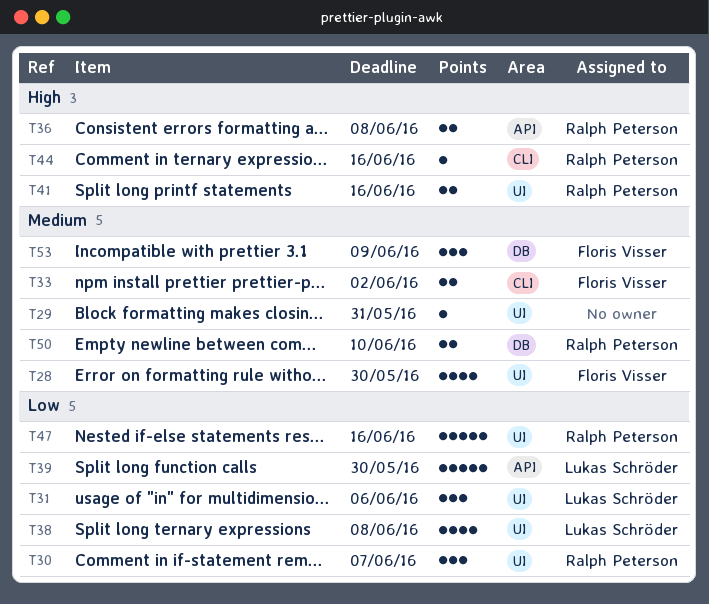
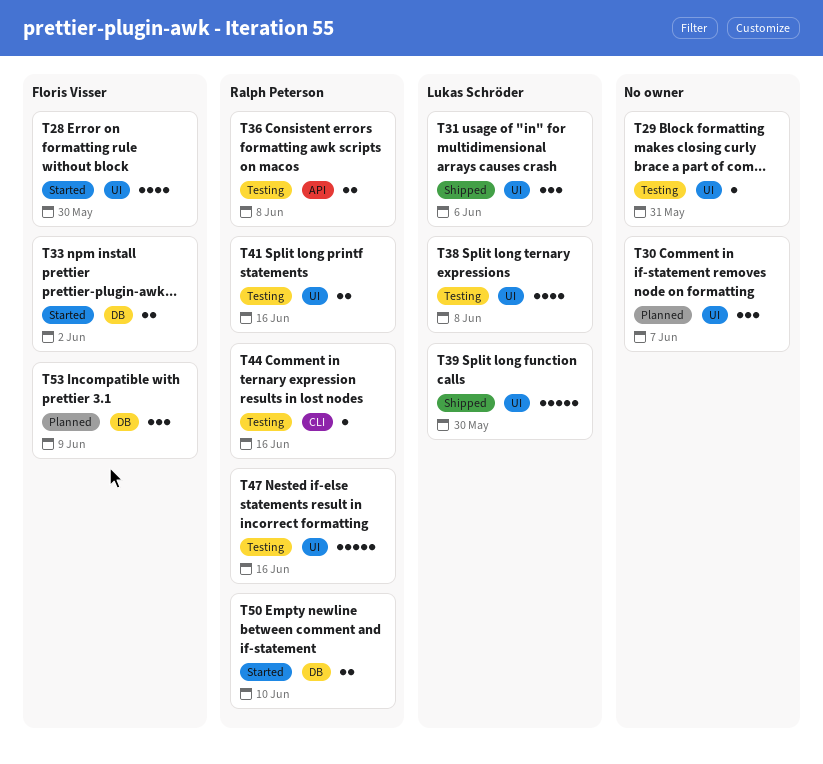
T30, owner: Ralph Peterson -> none
T33, label: CLI -> DB
T39, label: API -> UI

